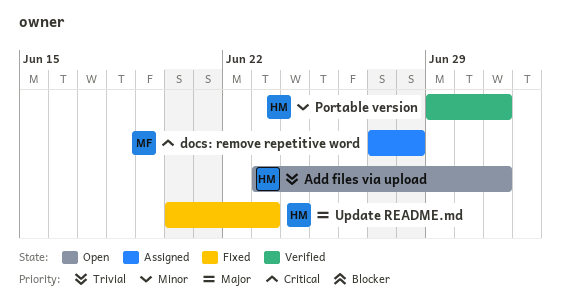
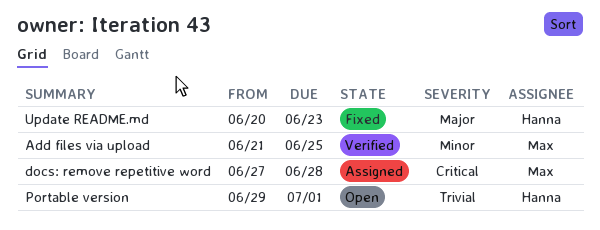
Add files via upload, status: Open -> Verified
Add files via upload, owner: Hanna -> Max
Add files via upload, priority: Trivial -> Minor
Add files via upload, start: Jun 23 -> Jun 21
Add files via upload, due: Jul 1 -> Jun 25
Portable version, status: Verified -> Open
Portable version, priority: Minor -> Trivial

